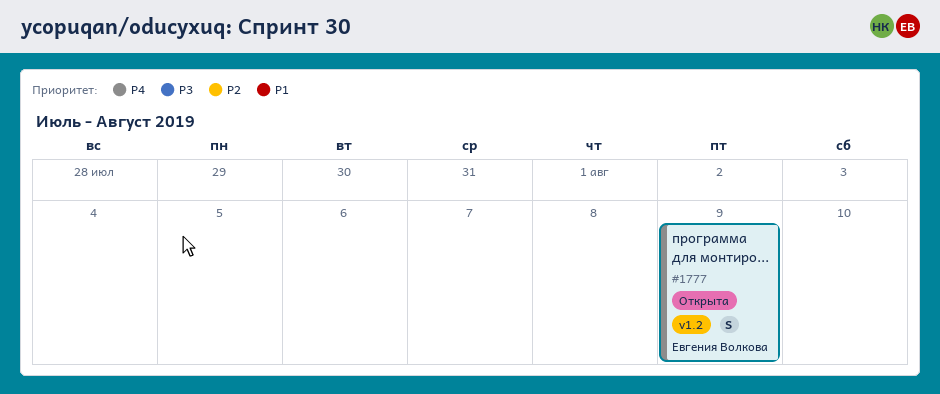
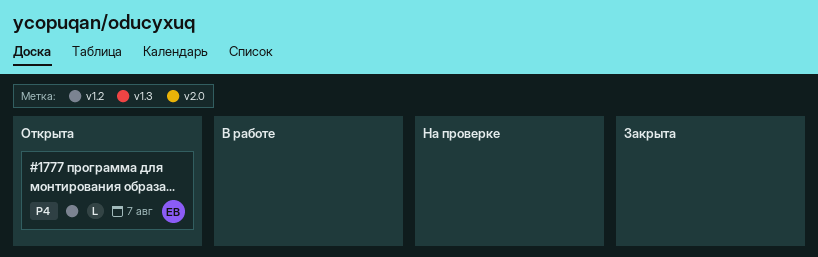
#1777, estimate: S -> L
#1777, due: Aug 9 -> Aug 7

